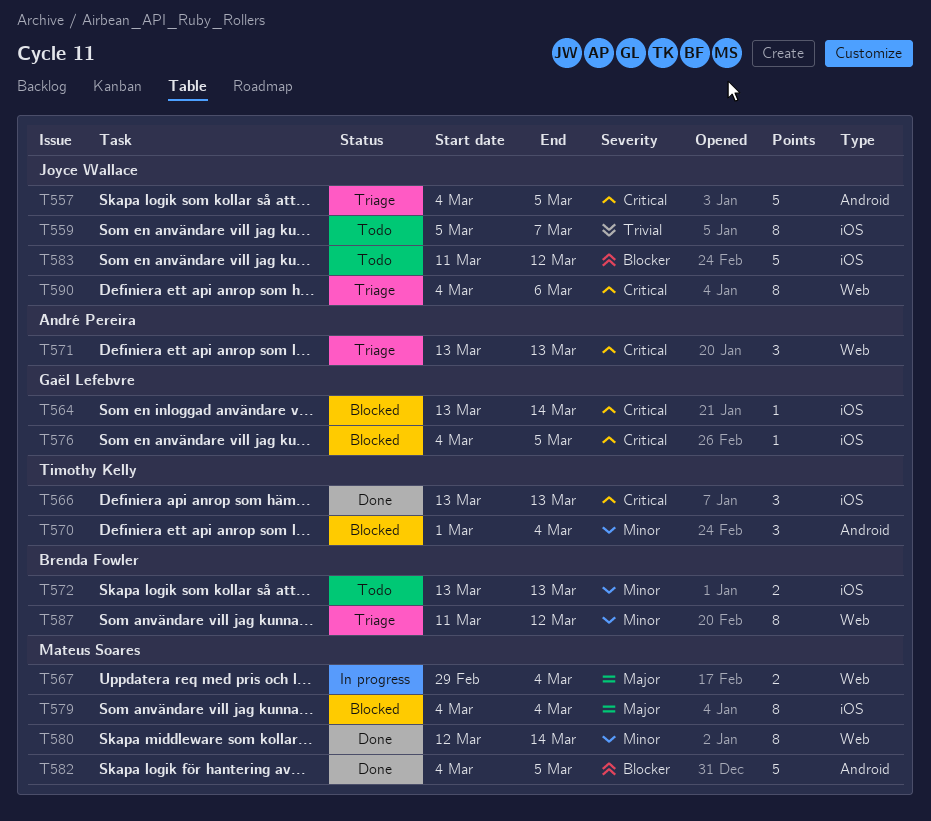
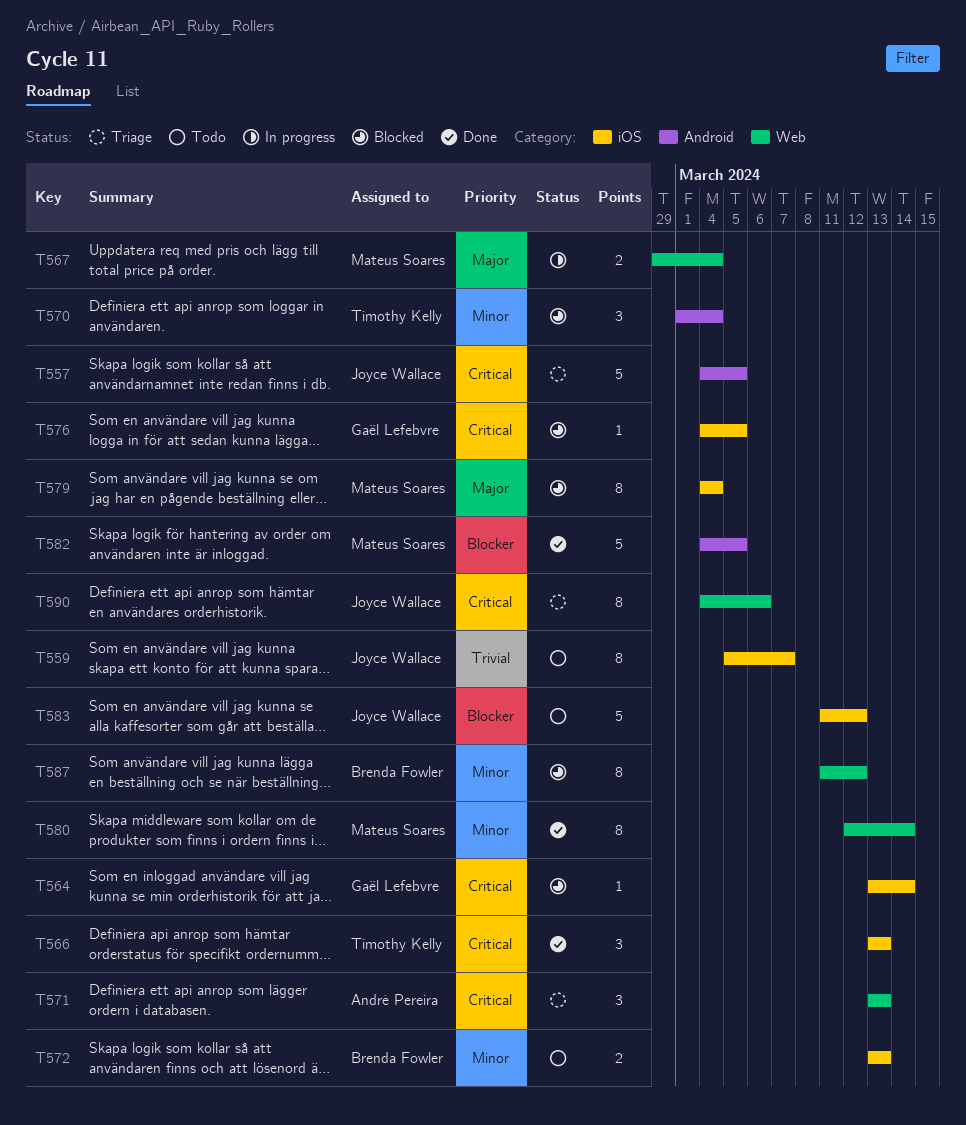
T587, status: Triage -> Blocked

